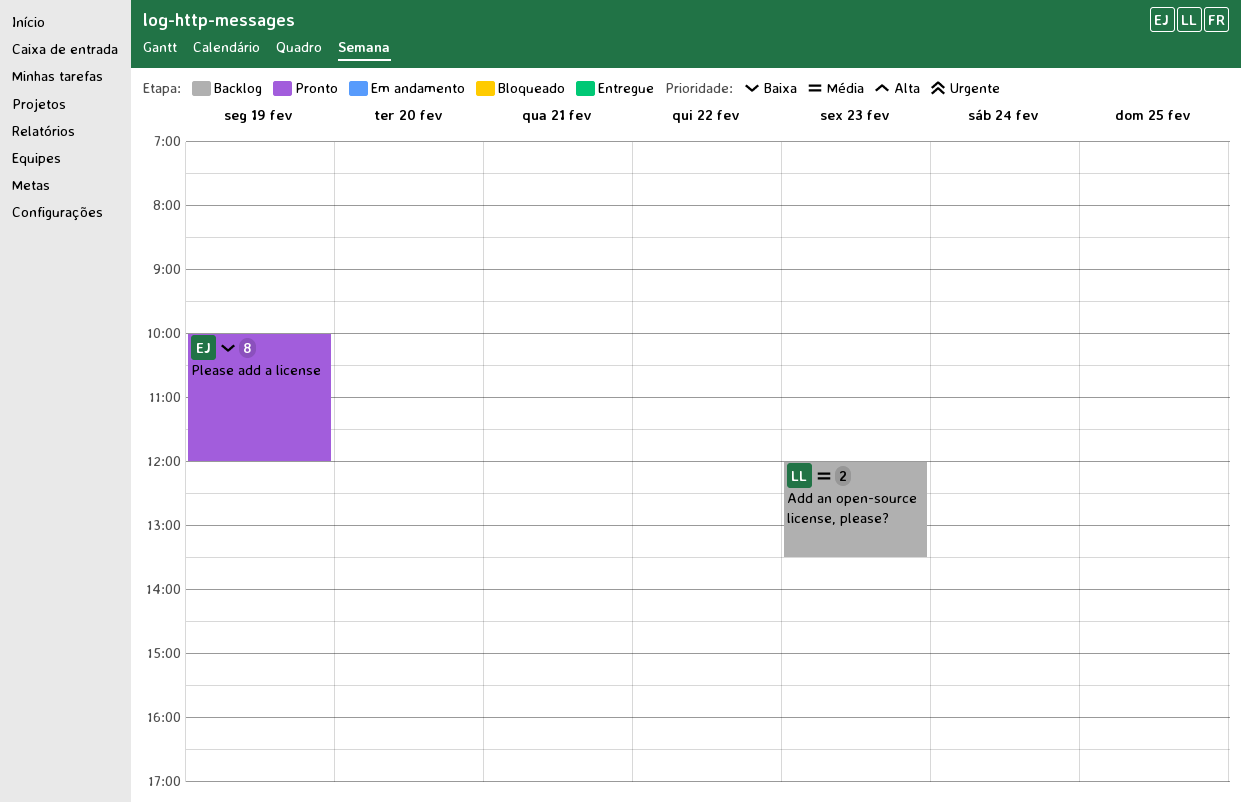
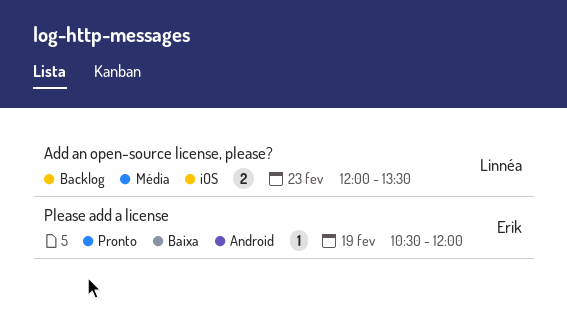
Please add a license, estimate: 8 -> 1
Please add a license, begins: 10:00 -> 10:30

